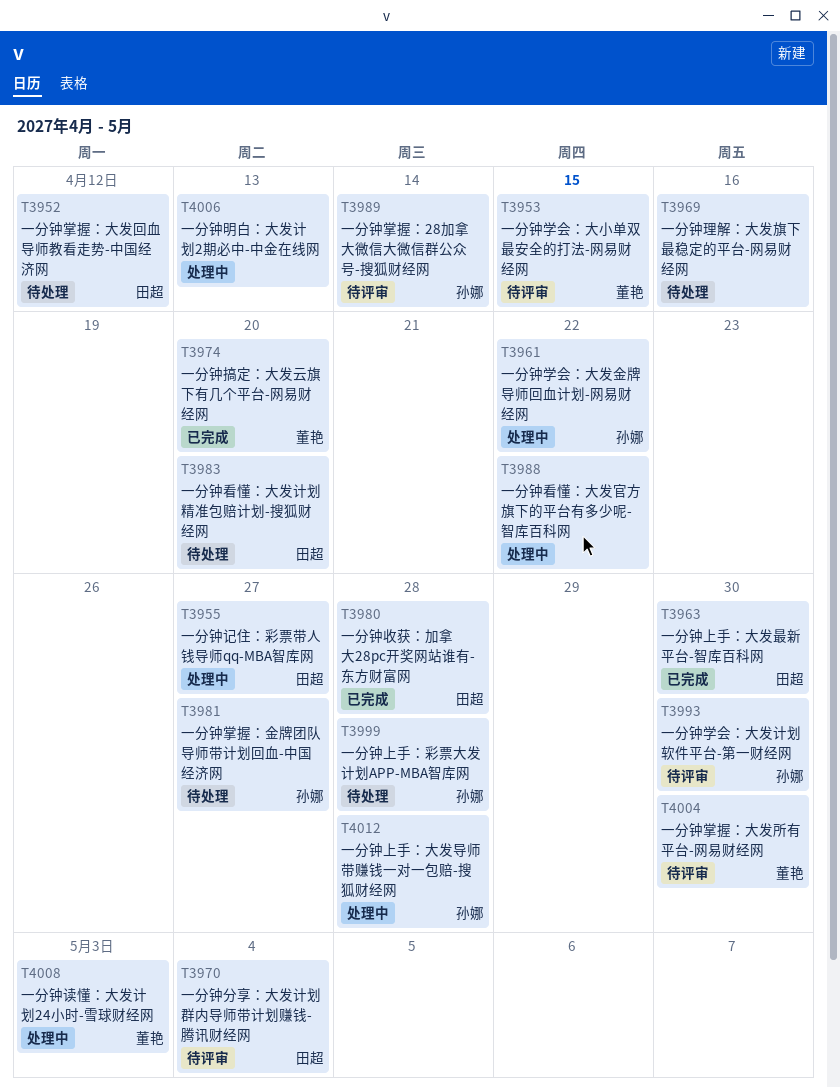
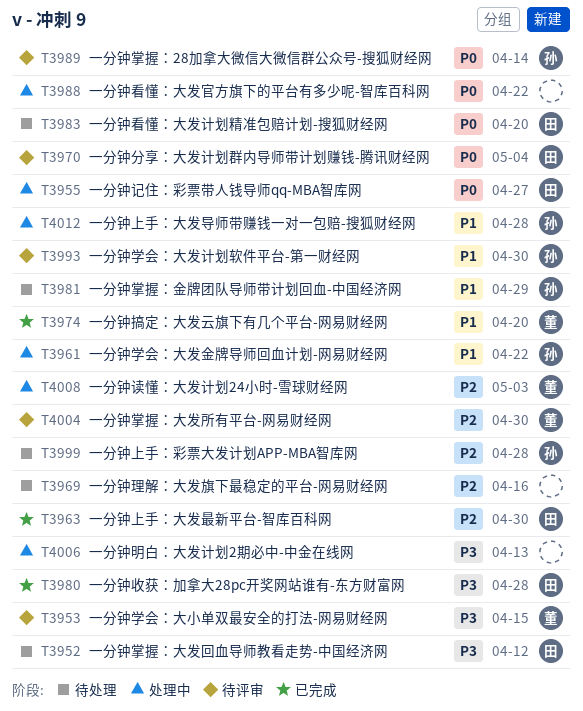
T3981, due: Apr 27 -> Apr 29

